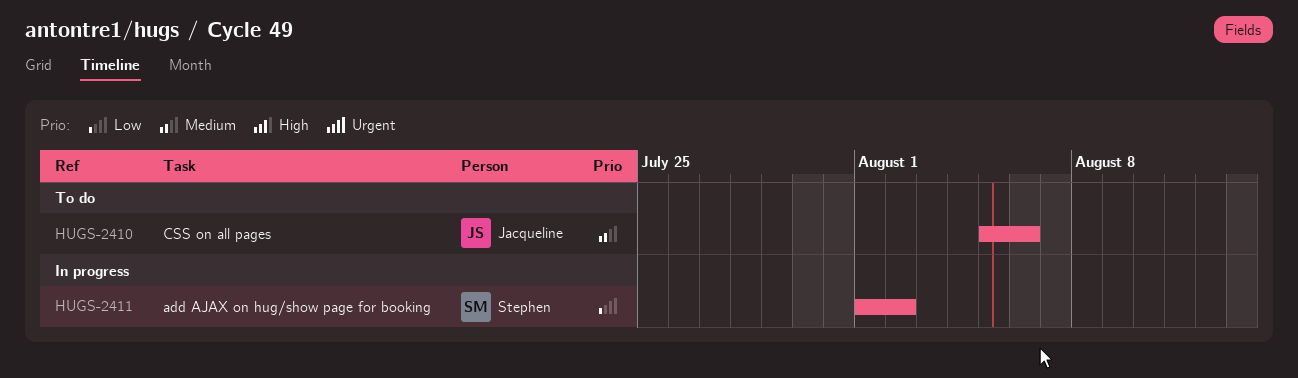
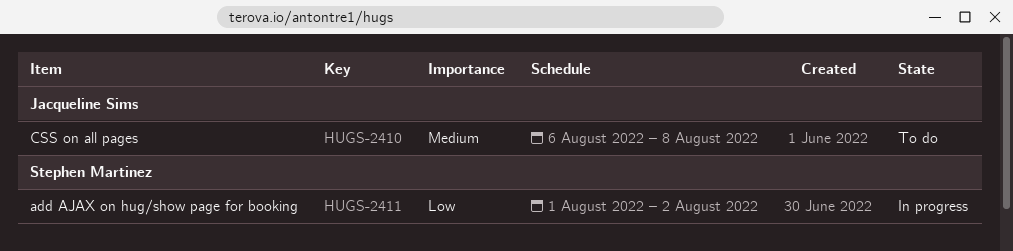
HUGS-2410, start: Aug 5 -> Aug 6
HUGS-2410, due: Aug 6 -> Aug 8

